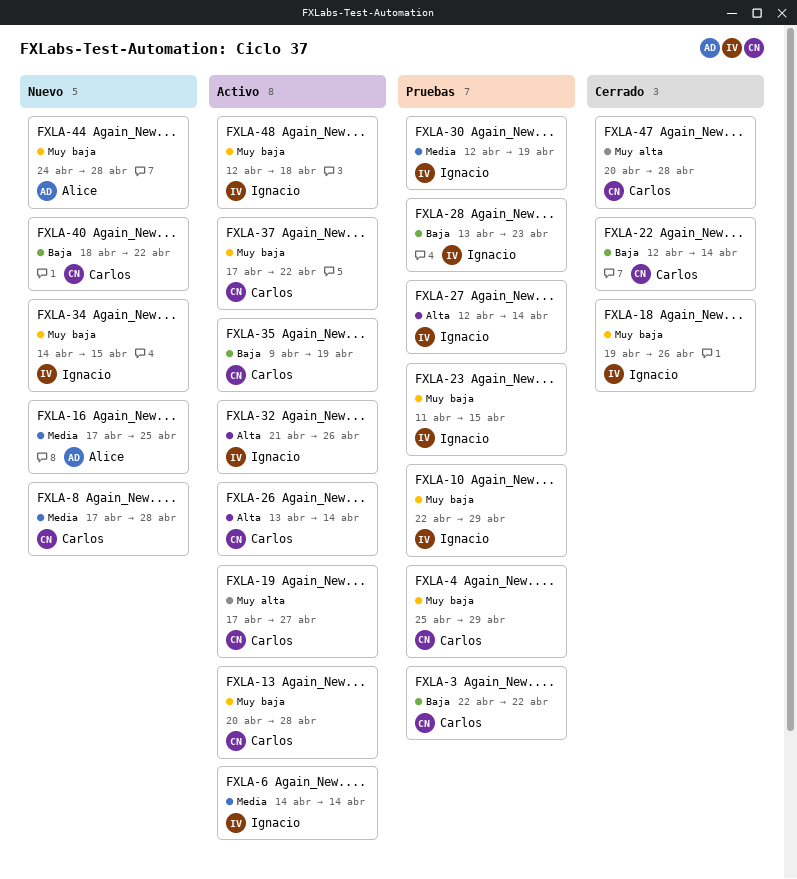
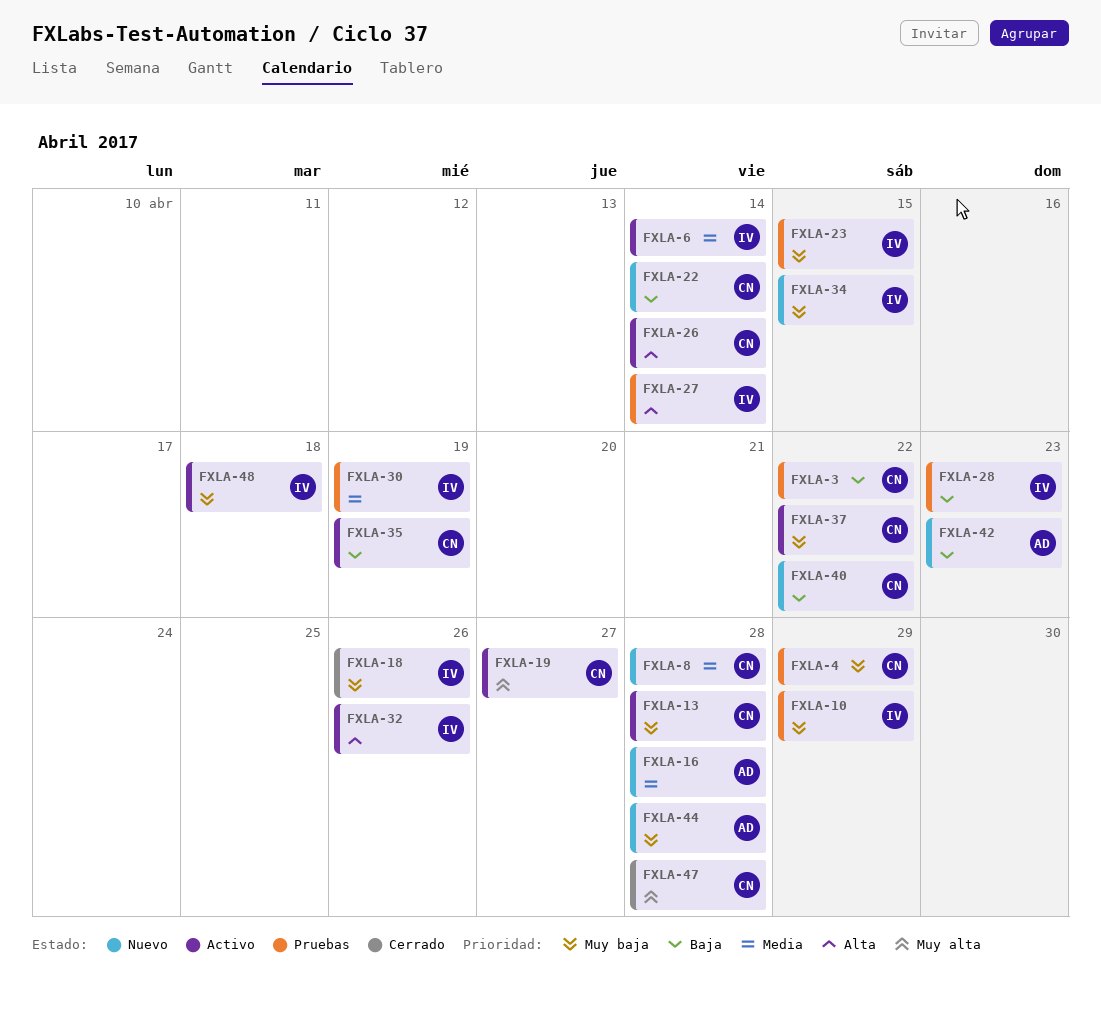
FXLA-16, due: Apr 25 -> Apr 28
FXLA-22, status: Cerrado -> Nuevo
FXLA-42: none -> present

